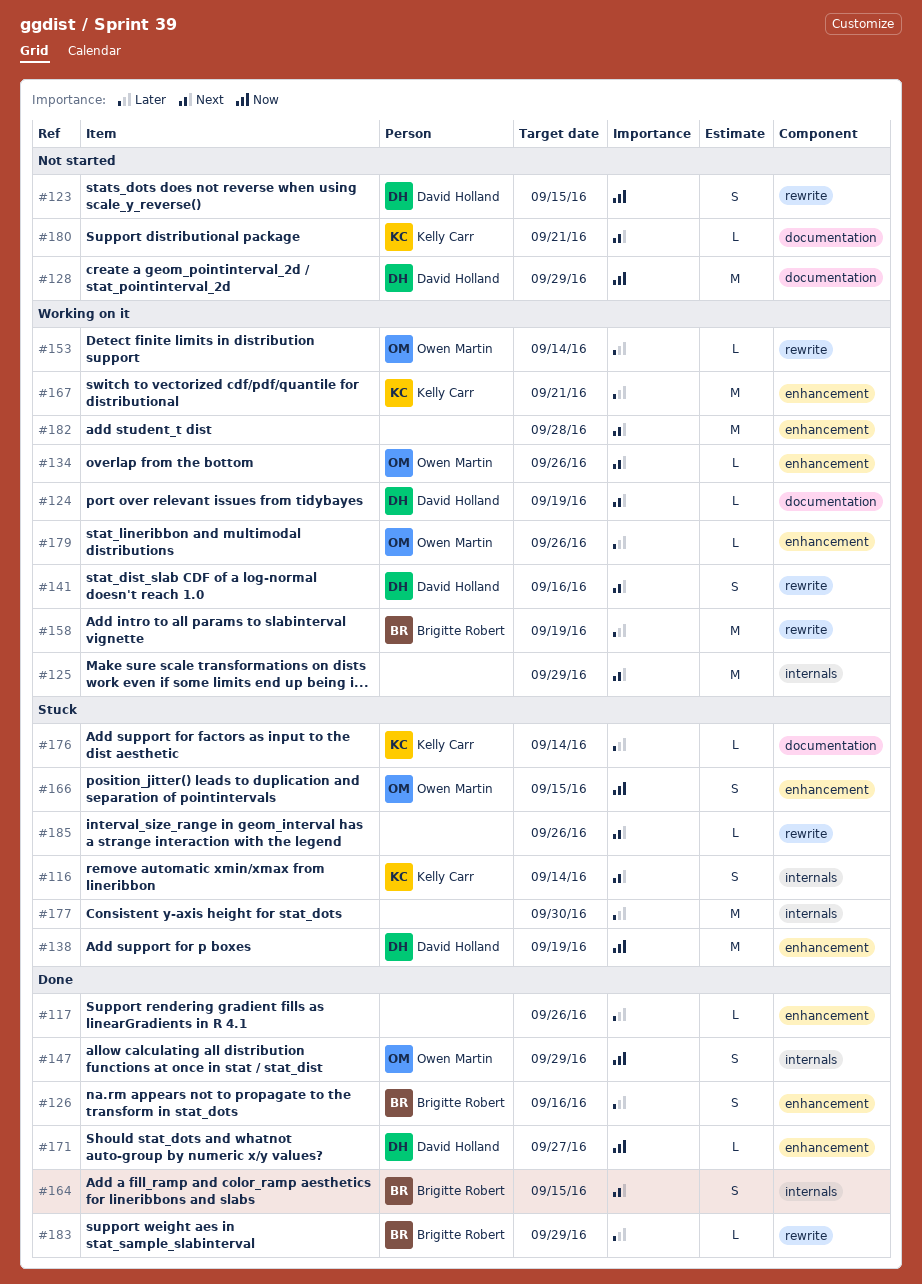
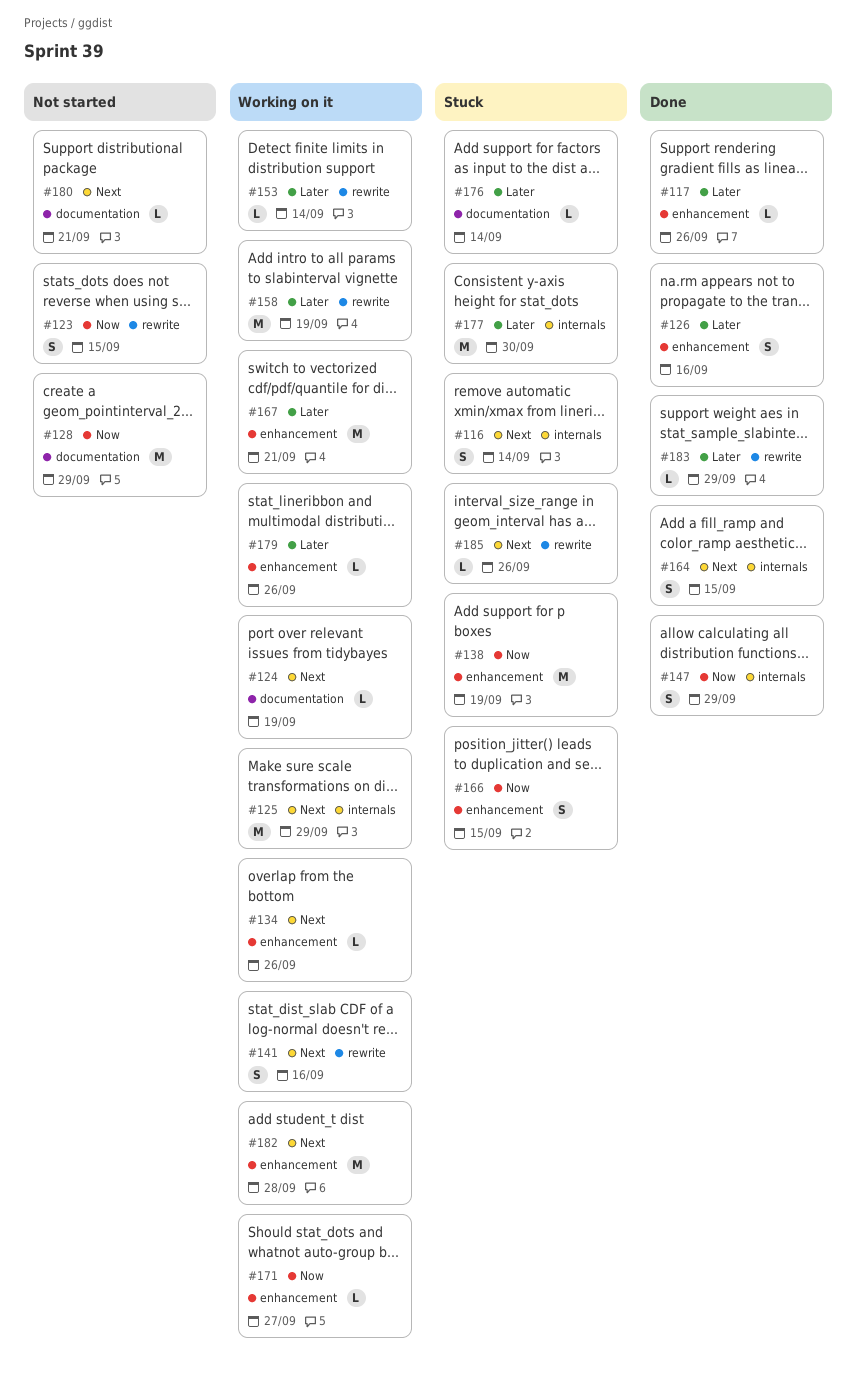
#171, status: Done -> Working on it

